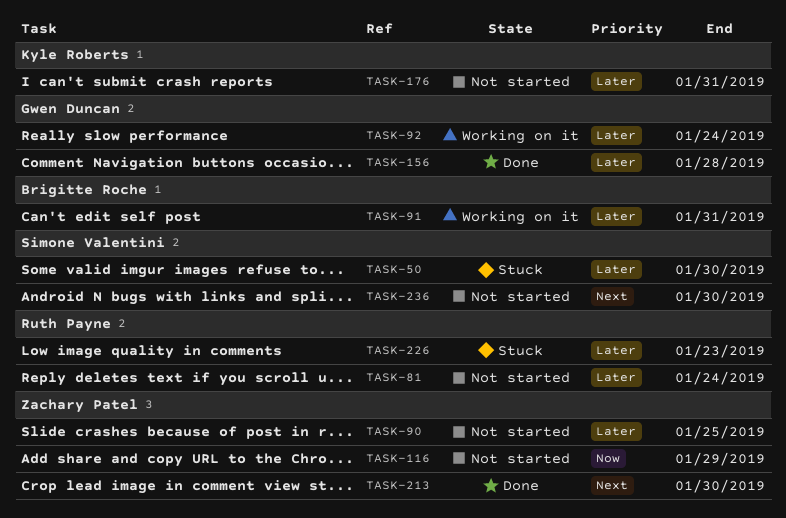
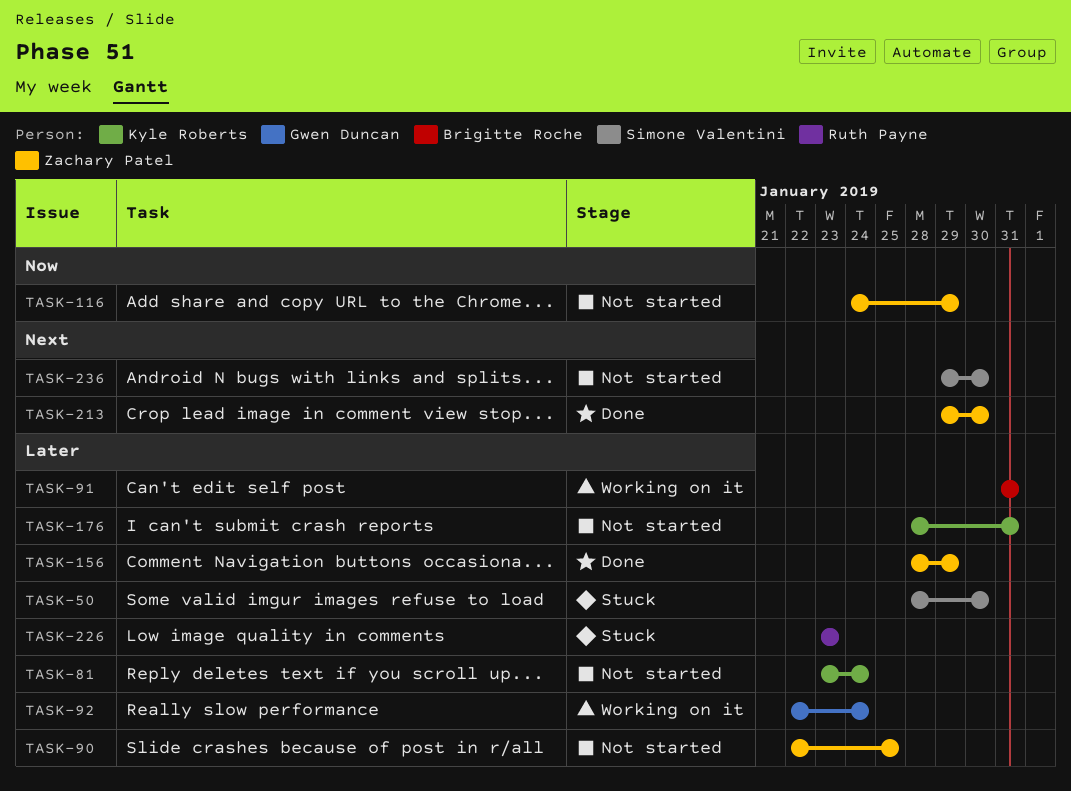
TASK-81, owner: Ruth Payne -> Kyle Roberts
TASK-156, owner: Gwen Duncan -> Zachary Patel
TASK-156, due: Jan 28 -> Jan 29

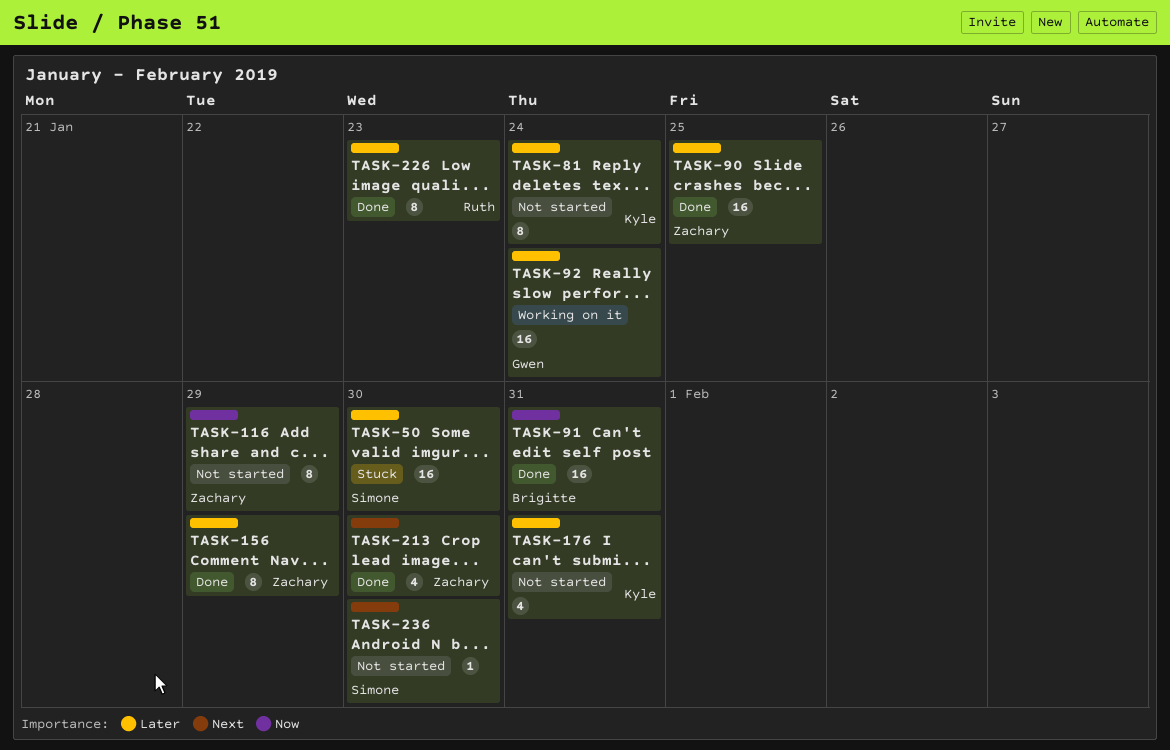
TASK-90, status: Not started -> Done
TASK-91, status: Working on it -> Done
TASK-91, priority: Later -> Now
TASK-226, status: Stuck -> Done

